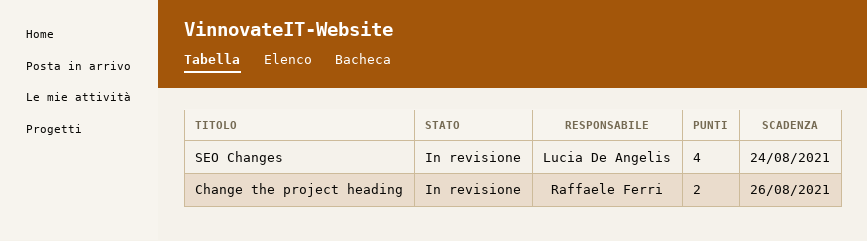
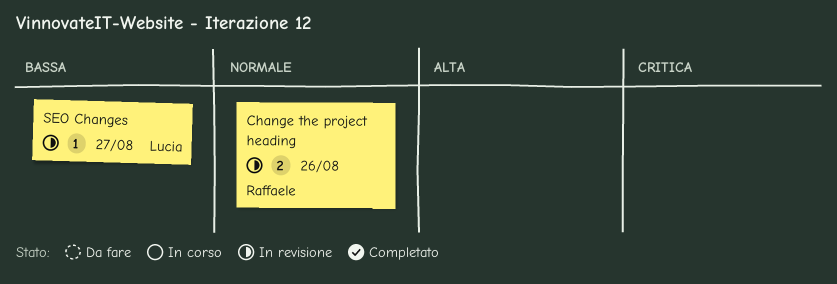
SEO Changes, estimate: 4 -> 1
SEO Changes, due: Aug 24 -> Aug 27

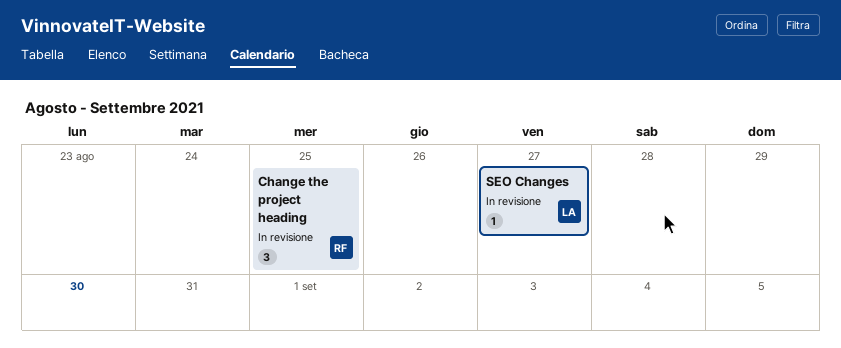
Change the project heading, estimate: 2 -> 3
Change the project heading, due: Aug 26 -> Aug 25

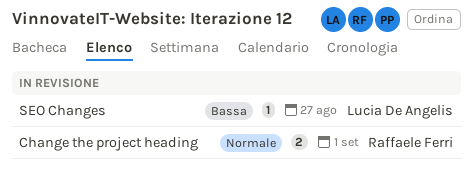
Change the project heading, estimate: 3 -> 2
Change the project heading, due: Aug 25 -> Sep 1

